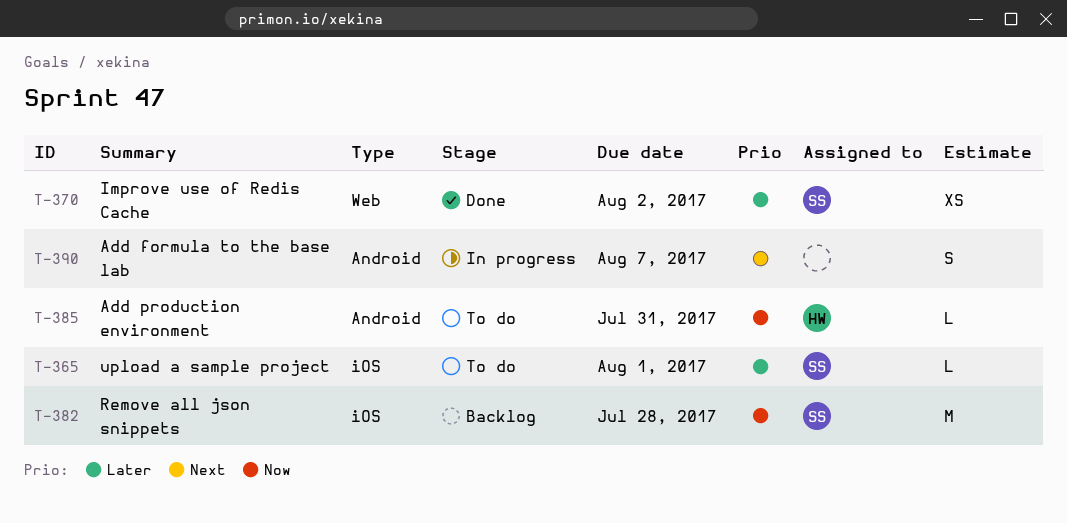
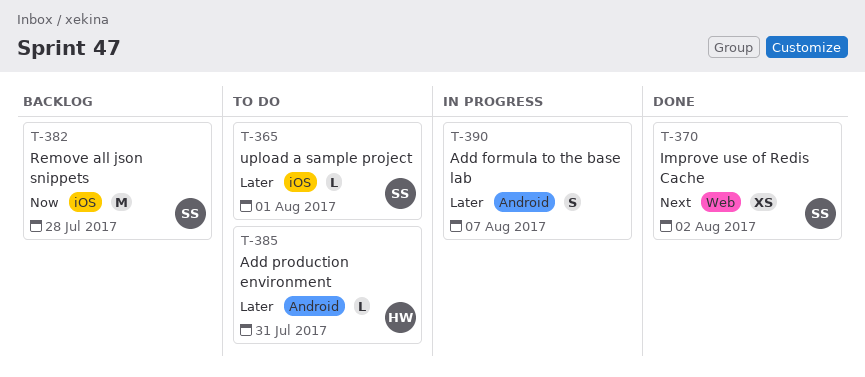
T-370, priority: Later -> Next
T-385, priority: Now -> Later
T-390, priority: Next -> Later

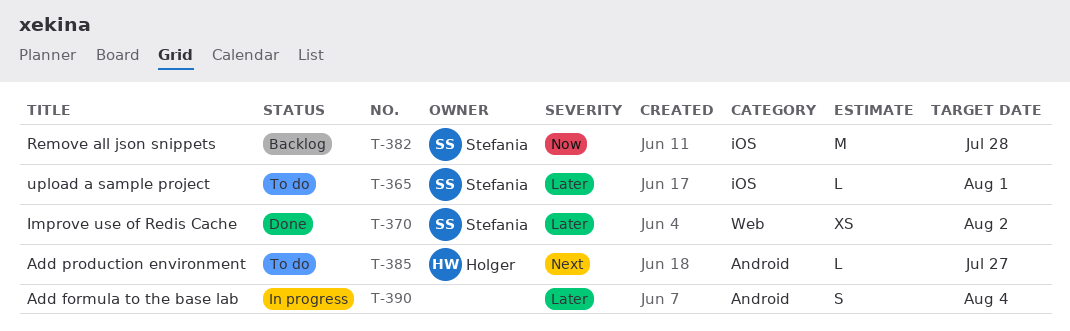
T-370, priority: Next -> Later
T-385, priority: Later -> Next
T-385, due: Jul 31 -> Jul 27
T-390, due: Aug 7 -> Aug 4

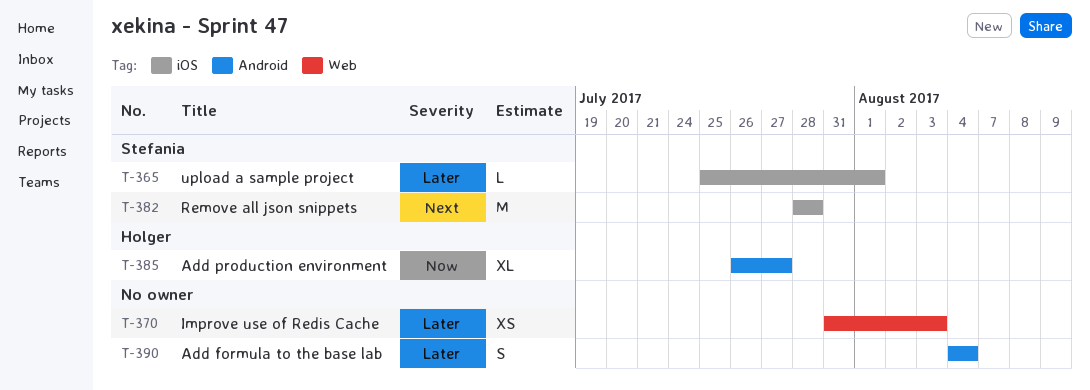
T-370, owner: Stefania -> none
T-370, due: Aug 2 -> Aug 3
T-382, priority: Now -> Next
T-385, priority: Next -> Now
T-385, estimate: L -> XL

